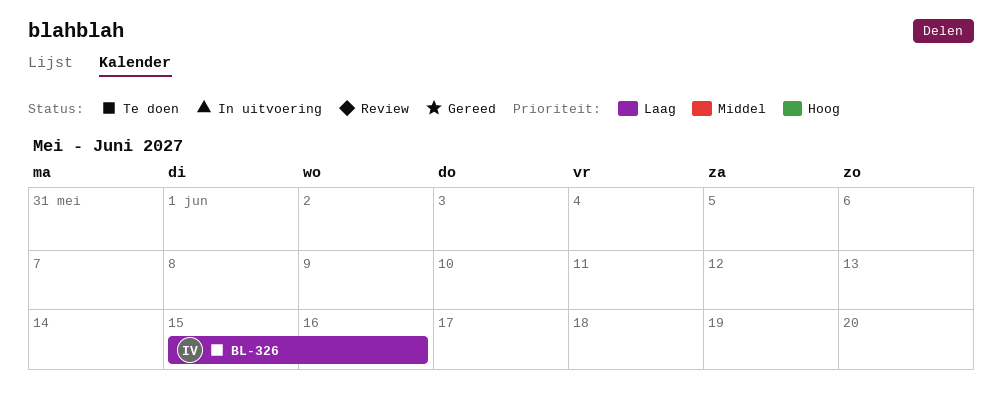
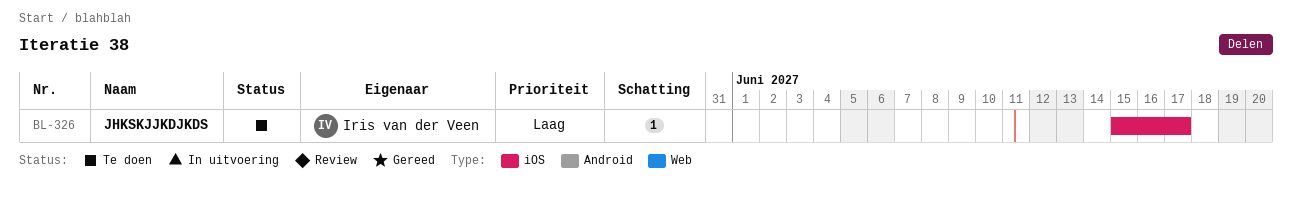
BL-326, due: Jun 16 -> Jun 17

